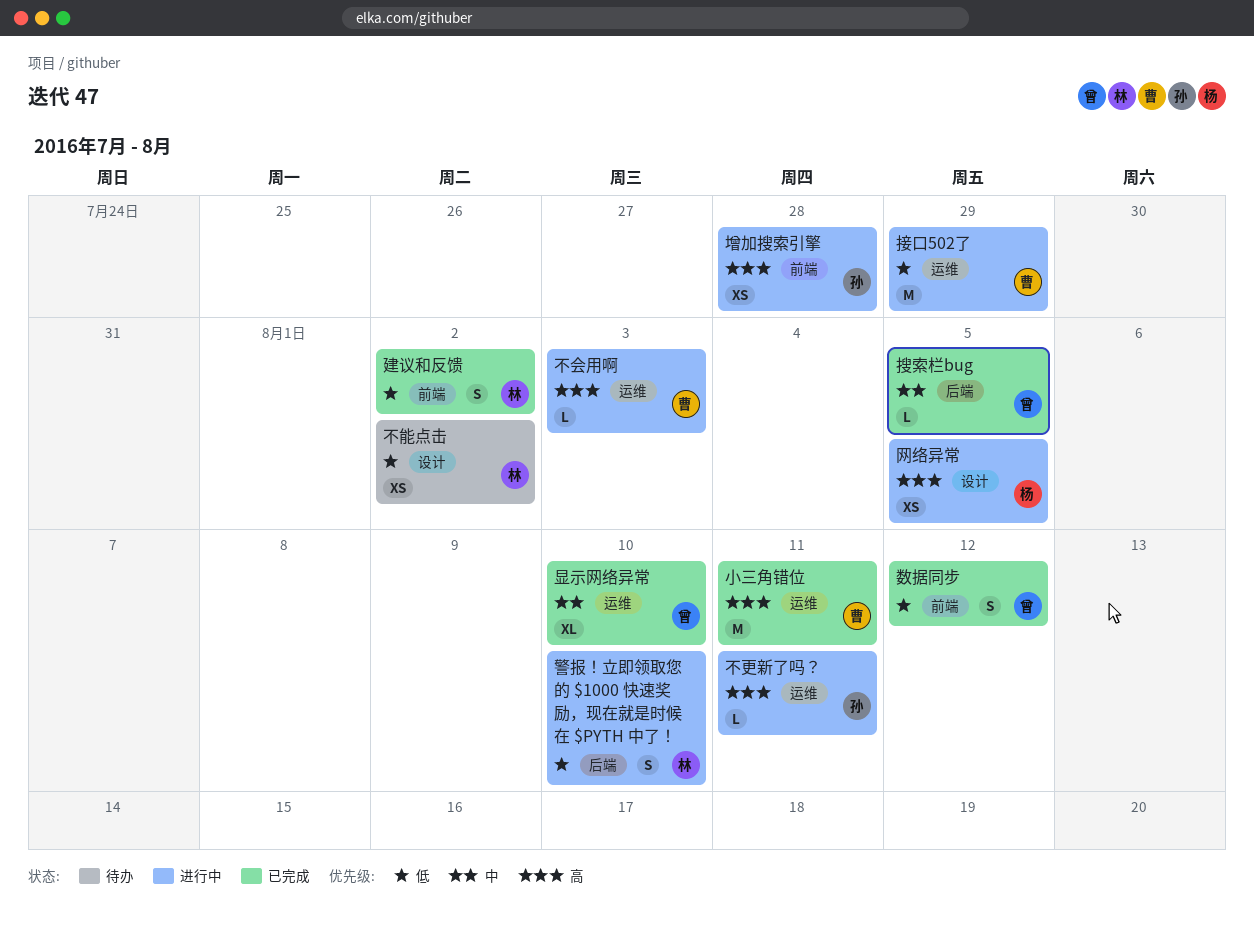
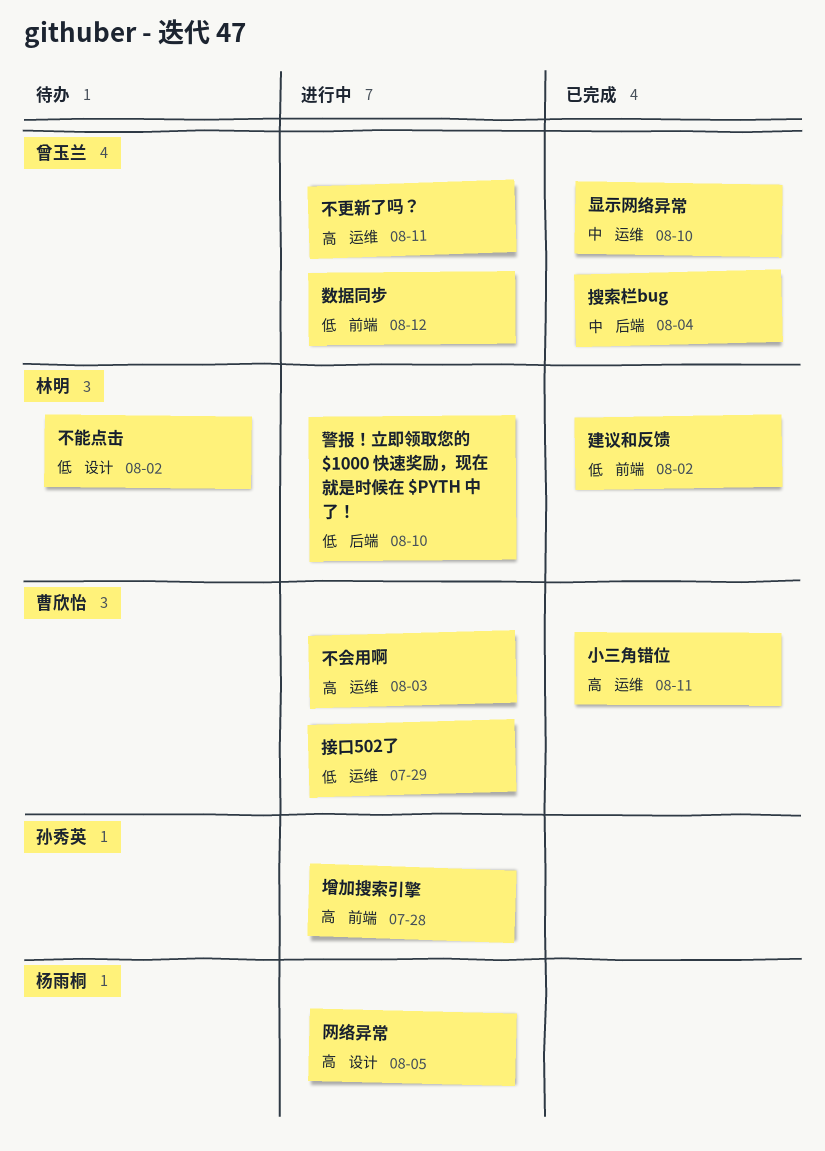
不更新了吗？, owner: 孙秀英 -> 曾玉兰
搜索栏bug, due: Aug 5 -> Aug 4
数据同步, status: 已完成 -> 进行中

